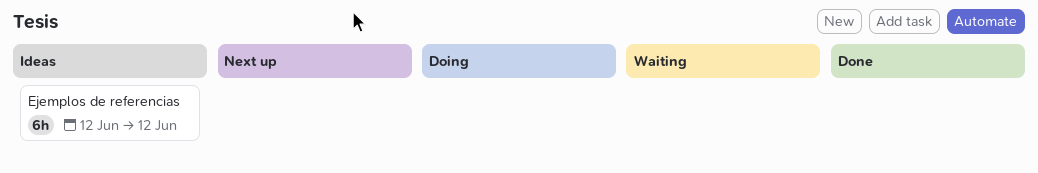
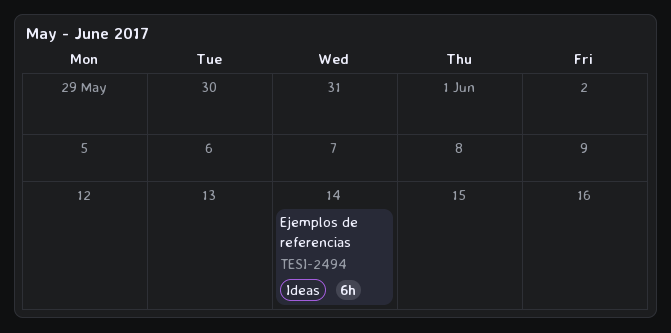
Ejemplos de referencias, due: Jun 12 -> Jun 14

